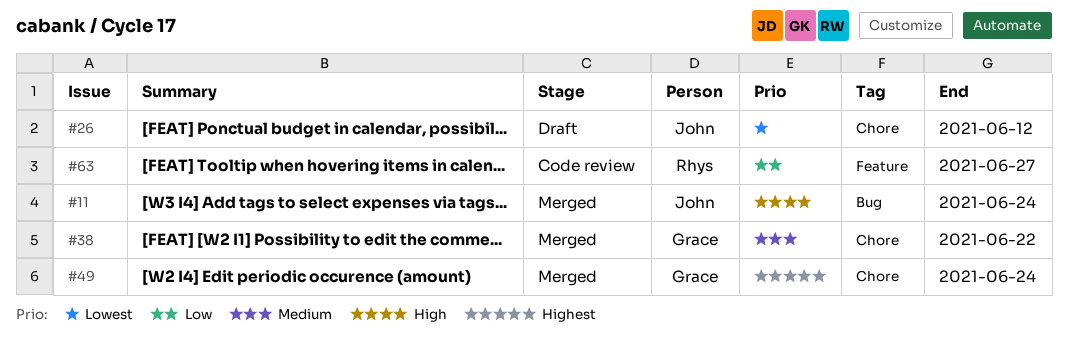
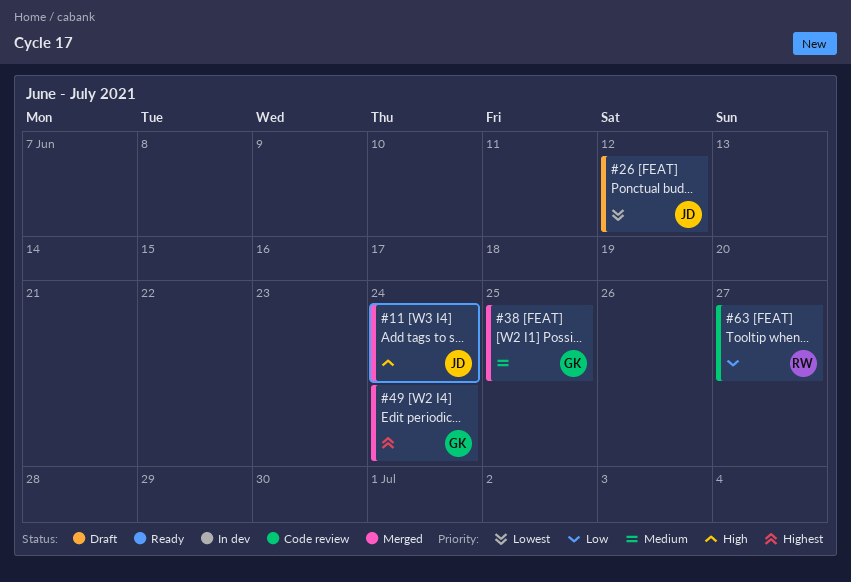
#38, due: Jun 22 -> Jun 25

